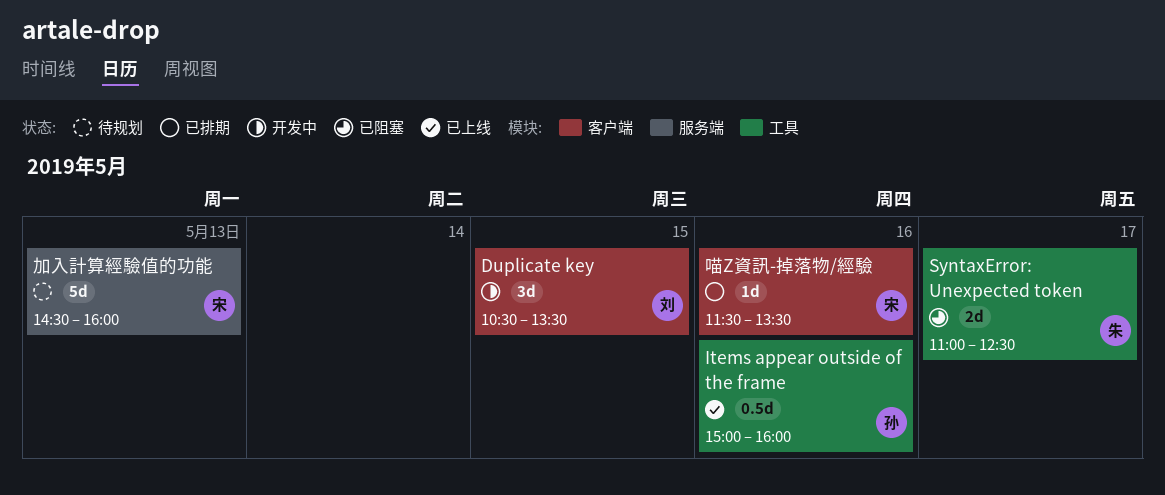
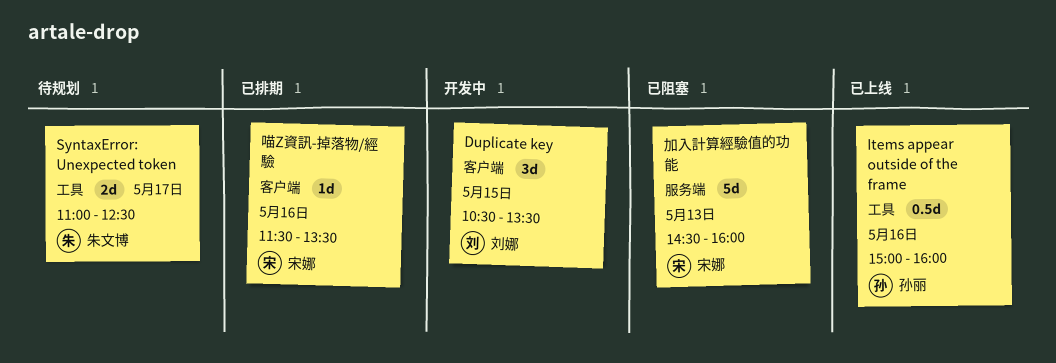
SyntaxError: Unexpected token, status: 已阻塞 -> 待规划
加入計算經驗值的功能, status: 待规划 -> 已阻塞

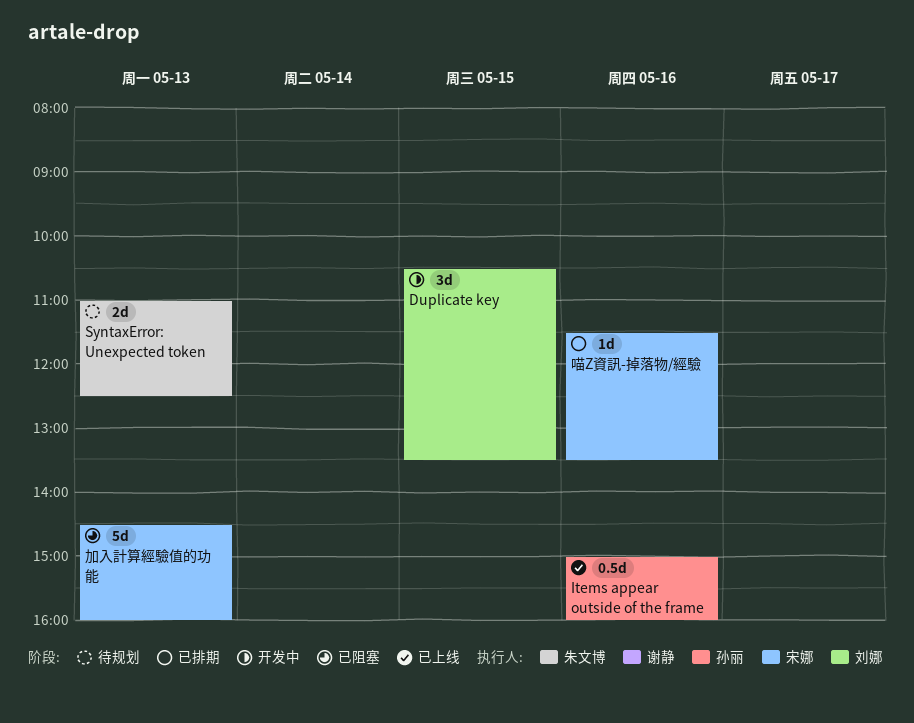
SyntaxError: Unexpected token, day: May 17 -> May 13

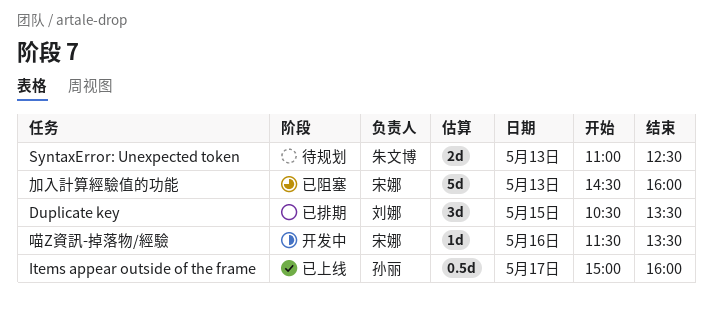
Duplicate key, status: 开发中 -> 已排期
Items appear outside of the frame, day: May 16 -> May 17
喵Z資訊-掉落物/經驗, status: 已排期 -> 开发中

